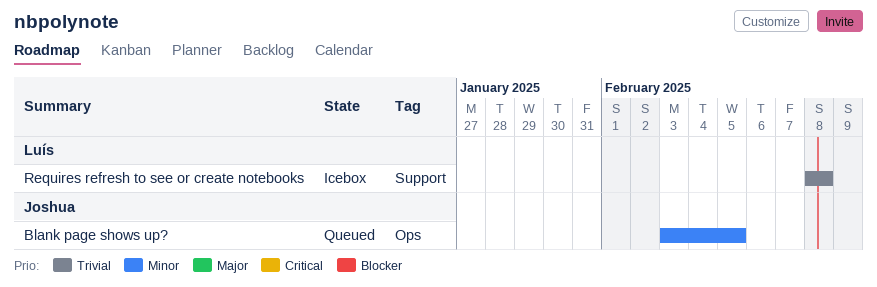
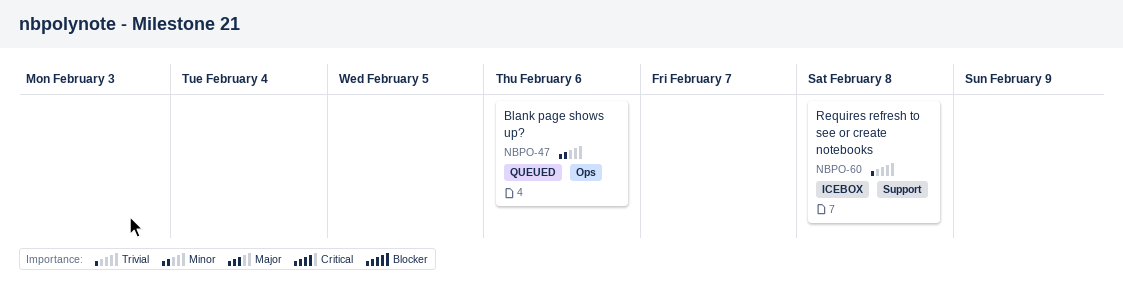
Blank page shows up?, due: Feb 5 -> Feb 6

